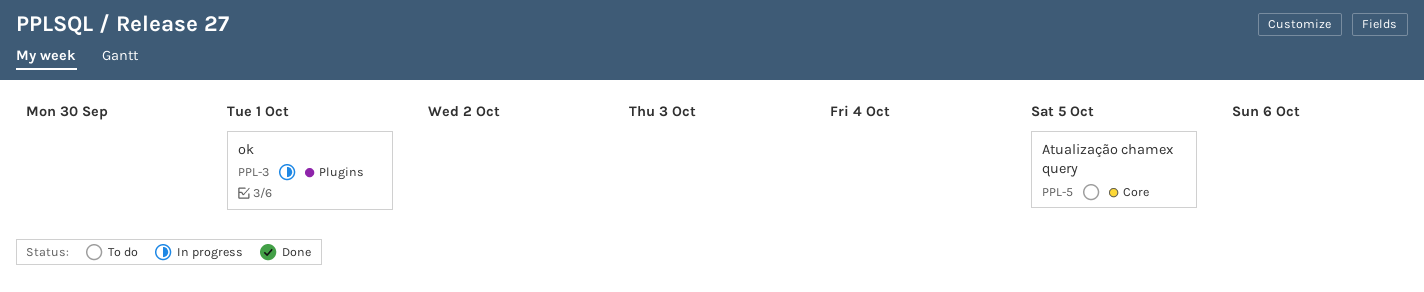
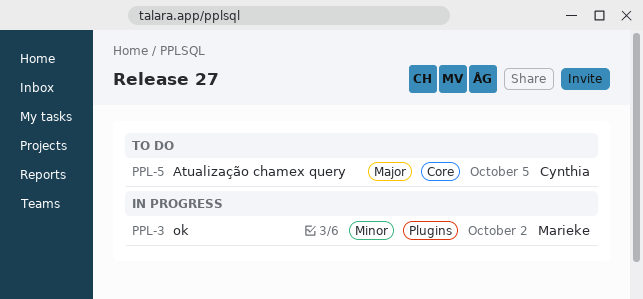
PPL-3, due: Oct 1 -> Oct 2

